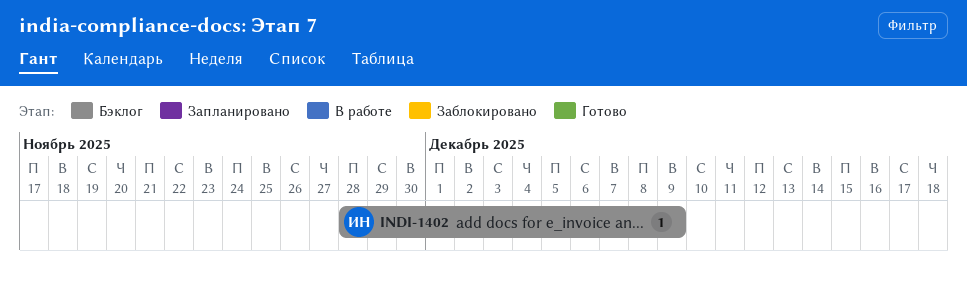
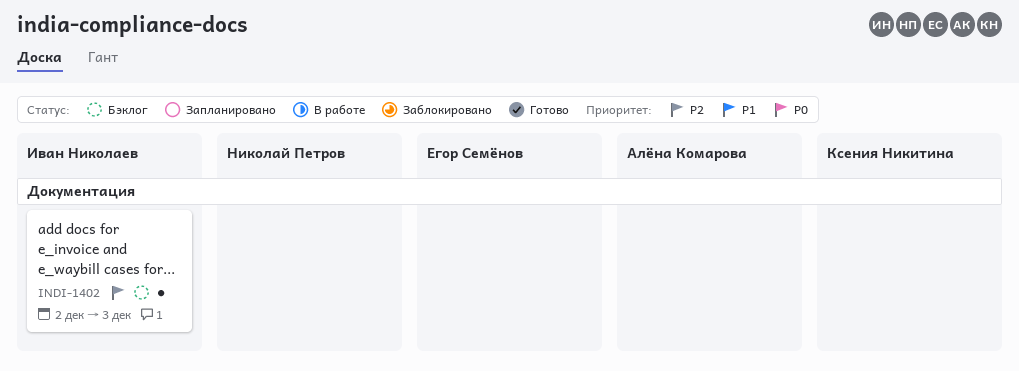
INDI-1402, start: Nov 28 -> Dec 2
INDI-1402, due: Dec 9 -> Dec 3

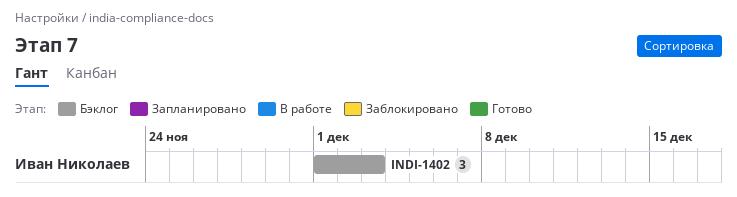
INDI-1402, estimate: 1 -> 3
INDI-1402, start: Dec 2 -> Dec 1

